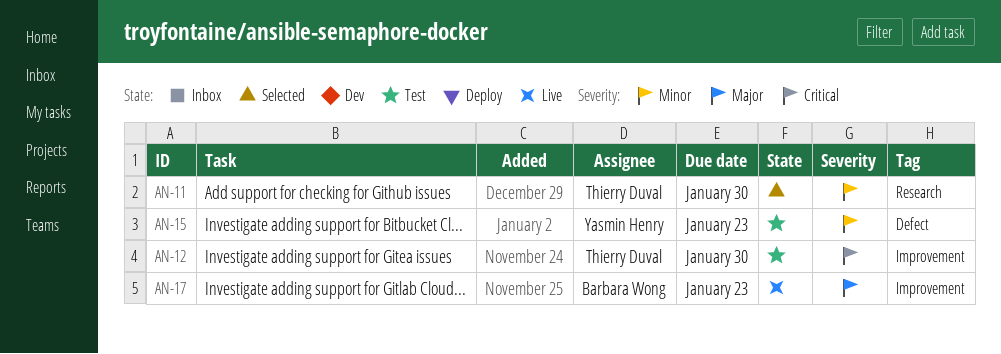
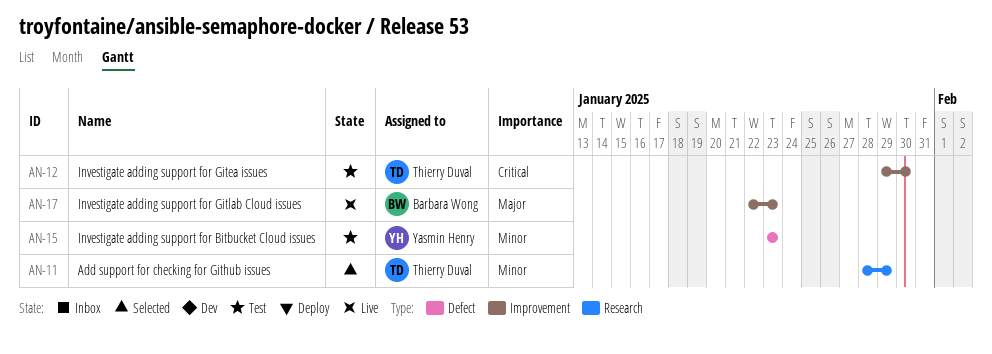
AN-11, due: Jan 30 -> Jan 29

